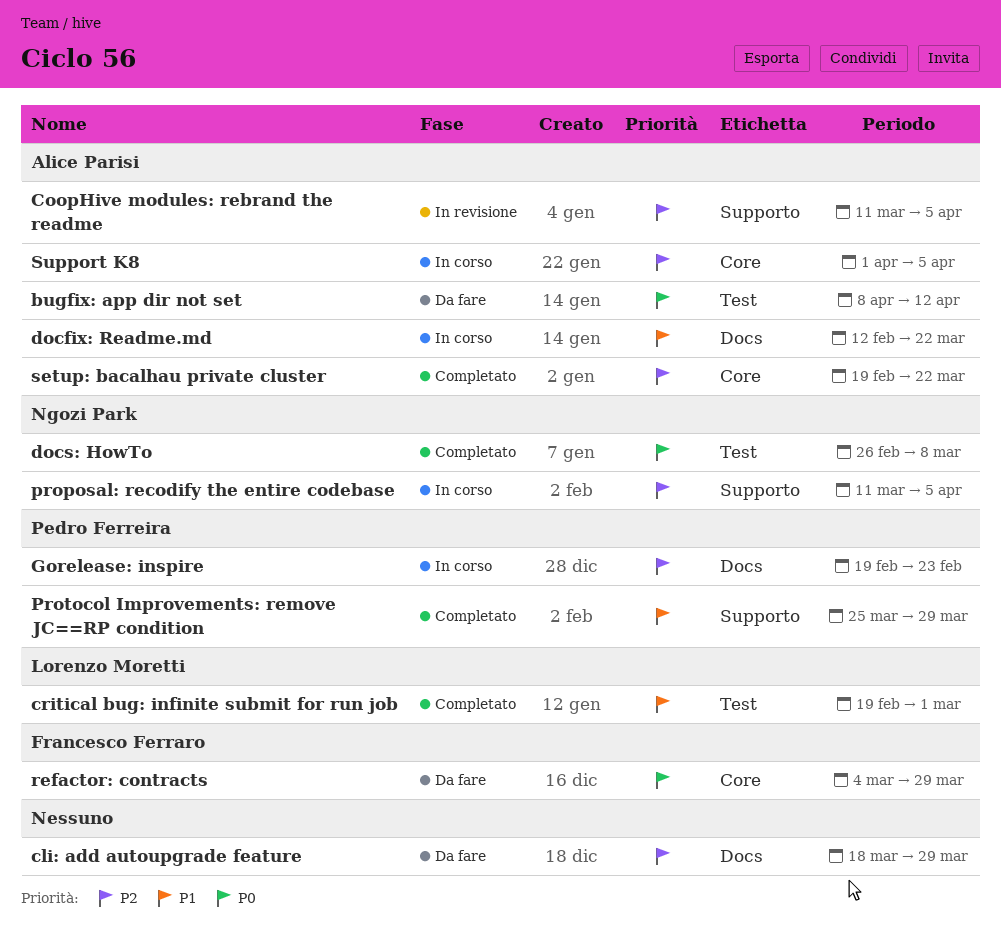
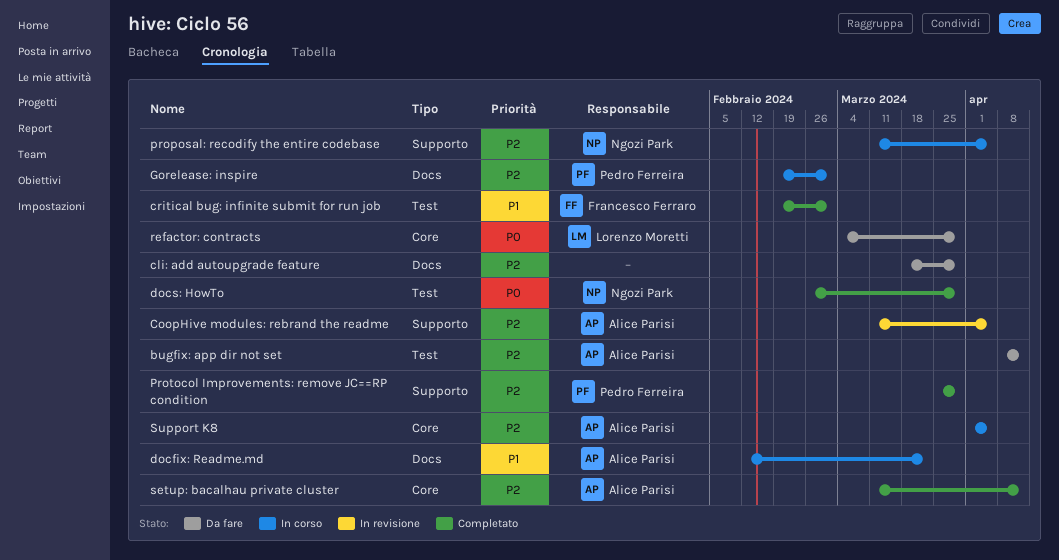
bugfix: app dir not set, priority: P0 -> P2
critical bug: infinite submit for run job, owner: Lorenzo Moretti -> Francesco Ferraro
docs: HowTo, due: Mar 8 -> Mar 29
Gorelease: inspire, due: Feb 23 -> Mar 1
Protocol Improvements: remove JC==RP condition, priority: P1 -> P2
refactor: contracts, owner: Francesco Ferraro -> Lorenzo Moretti
setup: bacalhau private cluster, start: Feb 19 -> Mar 11
setup: bacalhau private cluster, due: Mar 22 -> Apr 12

